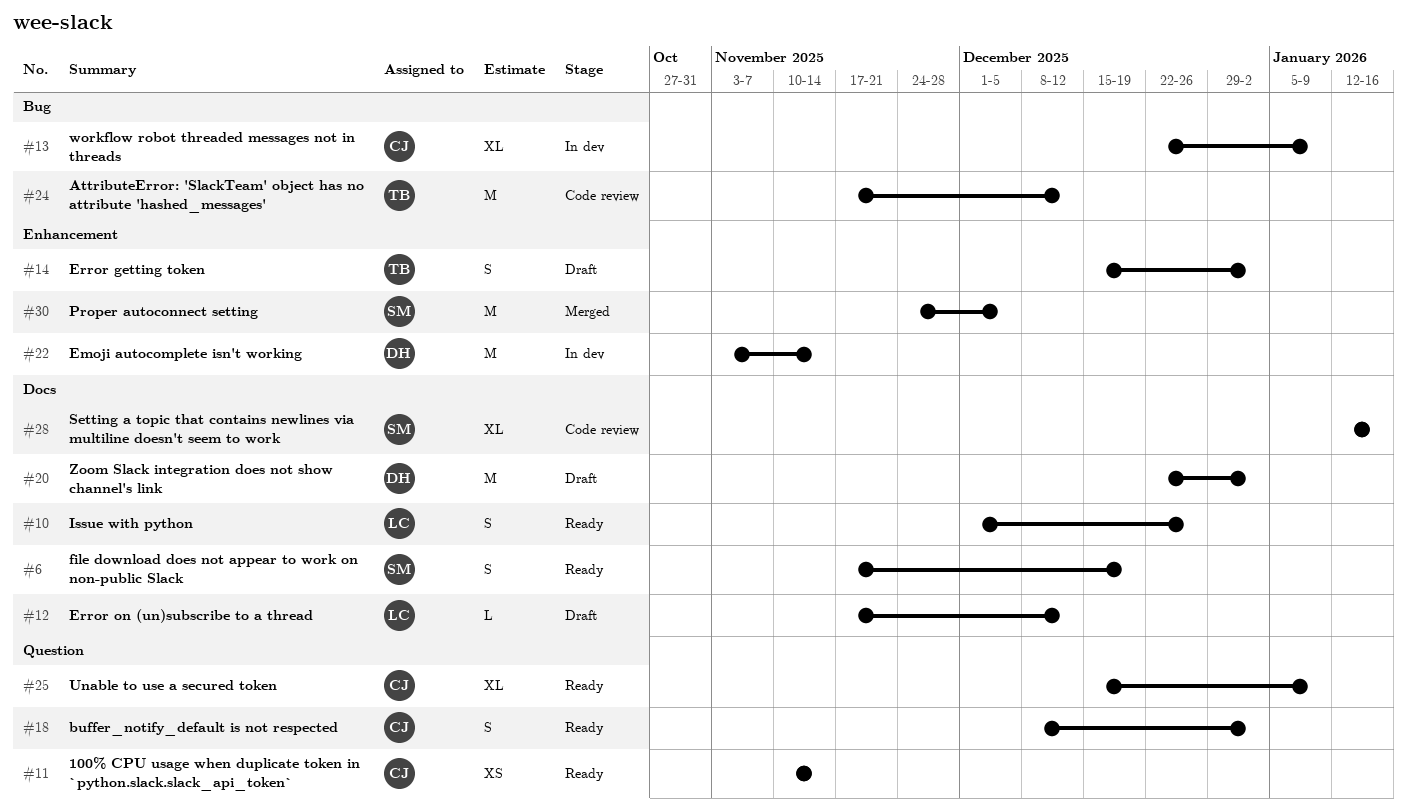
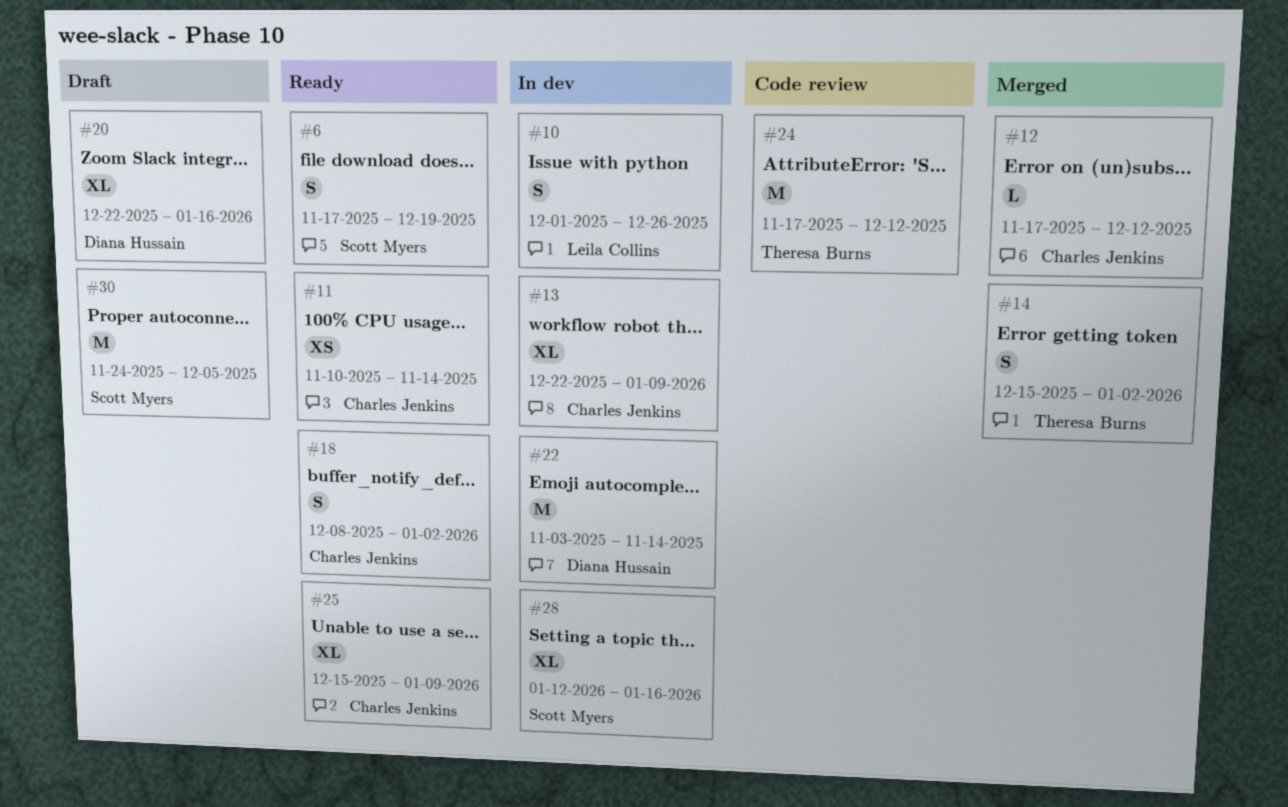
#10, status: Ready -> In dev
#12, status: Draft -> Merged
#12, owner: Leila Collins -> Charles Jenkins
#14, status: Draft -> Merged
#20, estimate: M -> XL
#20, due: Jan 2 -> Jan 16
#28, status: Code review -> In dev
#30, status: Merged -> Draft

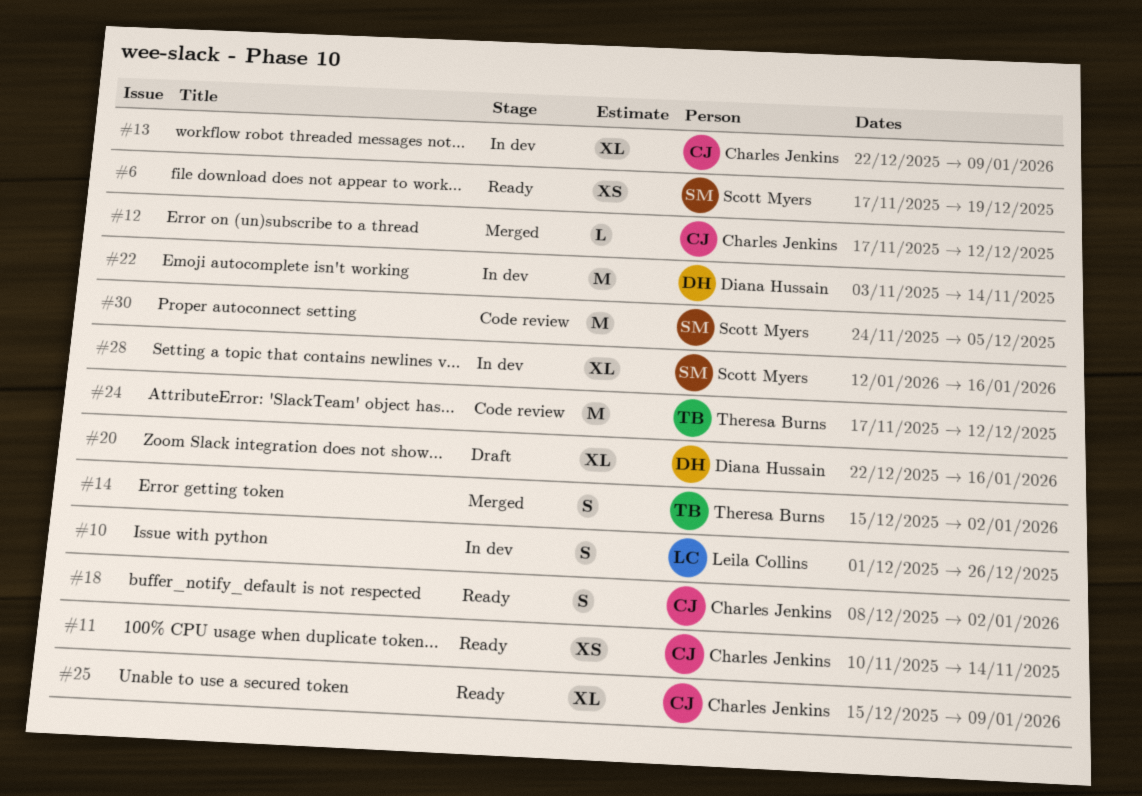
#6, estimate: S -> XS
#30, status: Draft -> Code review

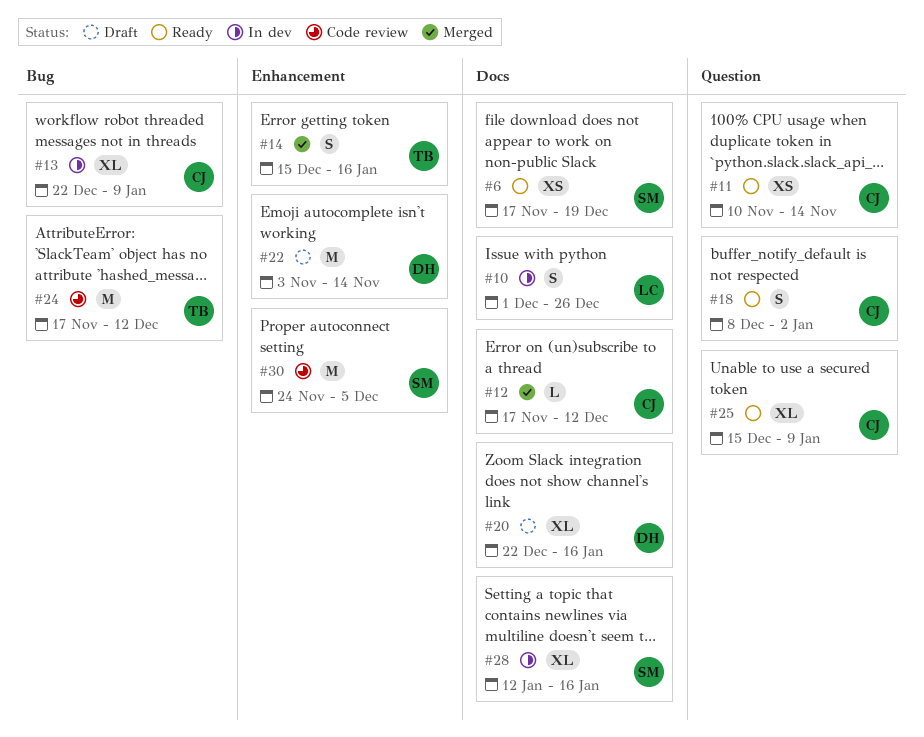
#14, due: Jan 2 -> Jan 16
#22, status: In dev -> Draft

